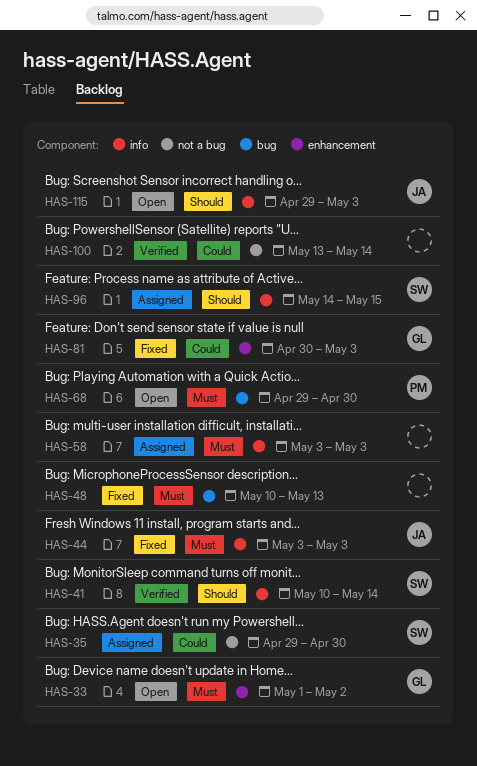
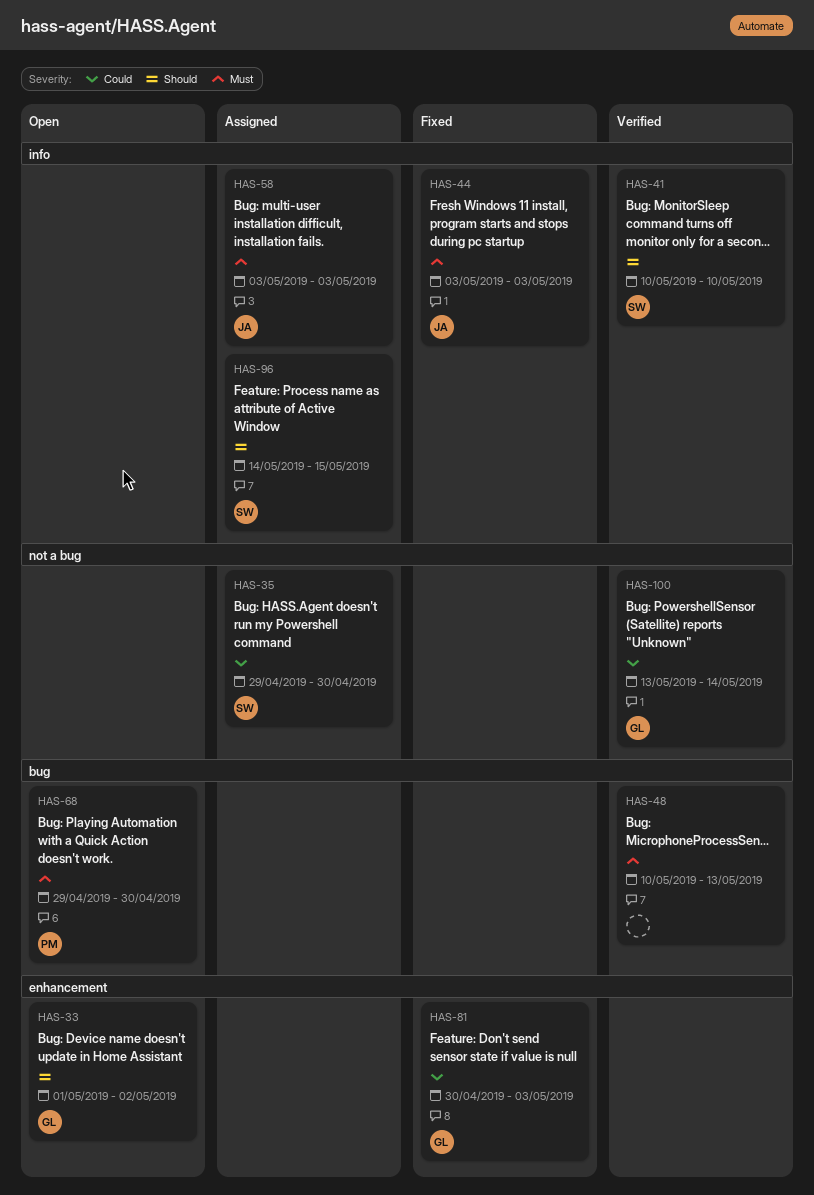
HAS-33, priority: Must -> Should
HAS-41, due: May 14 -> May 10
HAS-48, status: Fixed -> Verified
HAS-58, owner: none -> JA
HAS-100, owner: none -> GL
HAS-115: present -> none

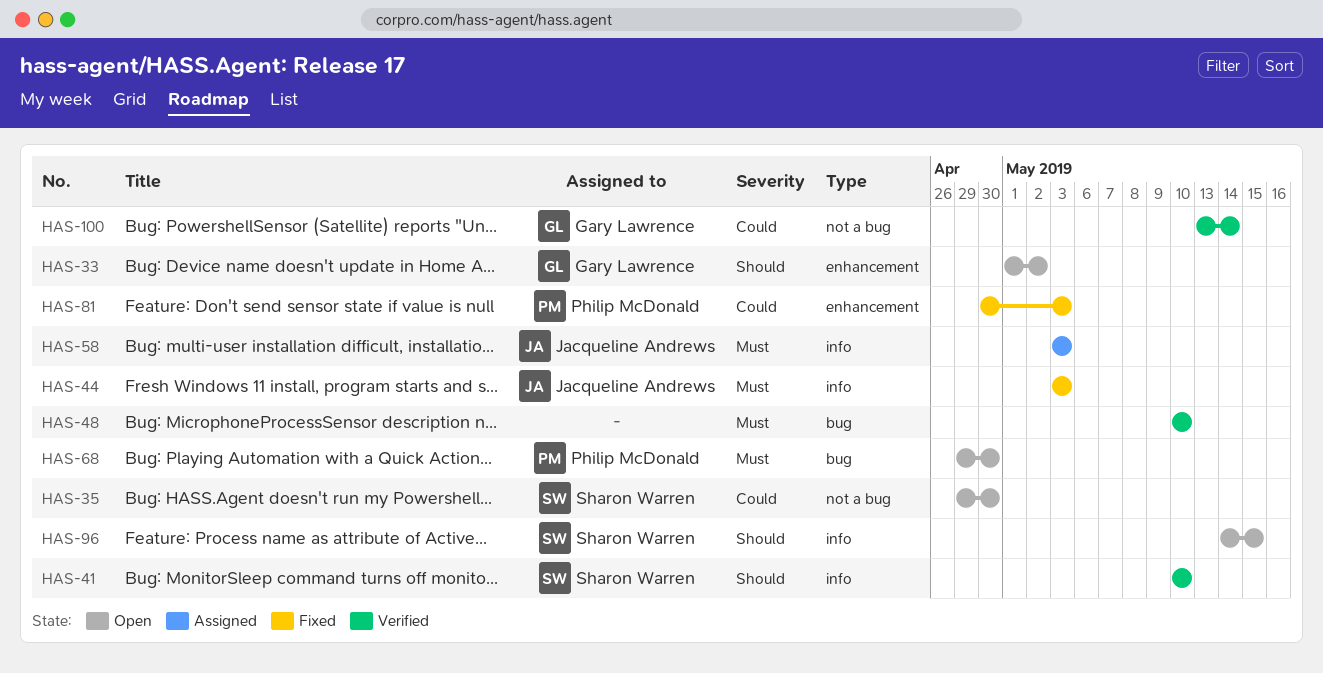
HAS-35, status: Assigned -> Open
HAS-48, due: May 13 -> May 10
HAS-81, owner: Gary Lawrence -> Philip McDonald
HAS-96, status: Assigned -> Open

